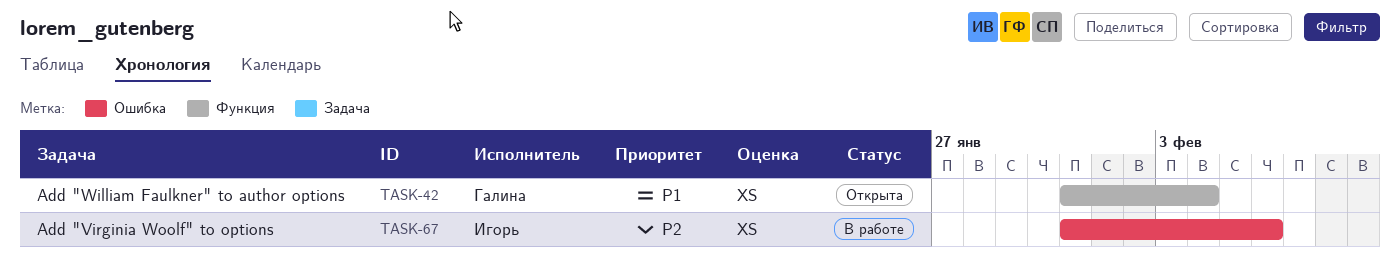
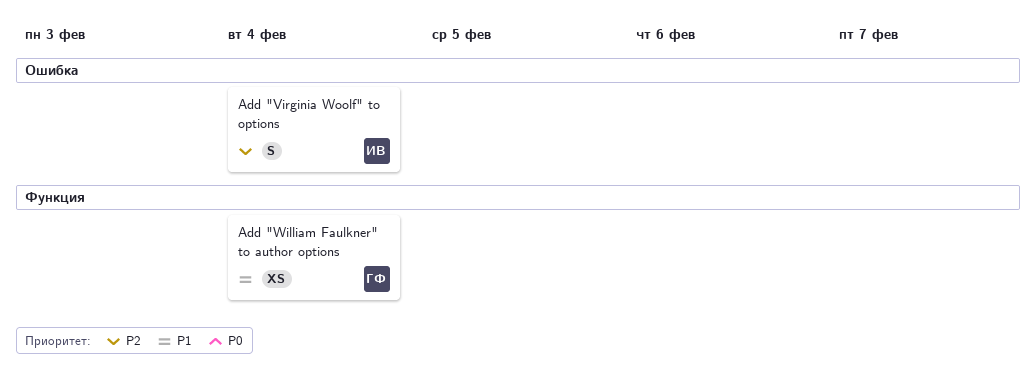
Add "Virginia Woolf" to options, estimate: XS -> S
Add "Virginia Woolf" to options, due: Feb 6 -> Feb 4

